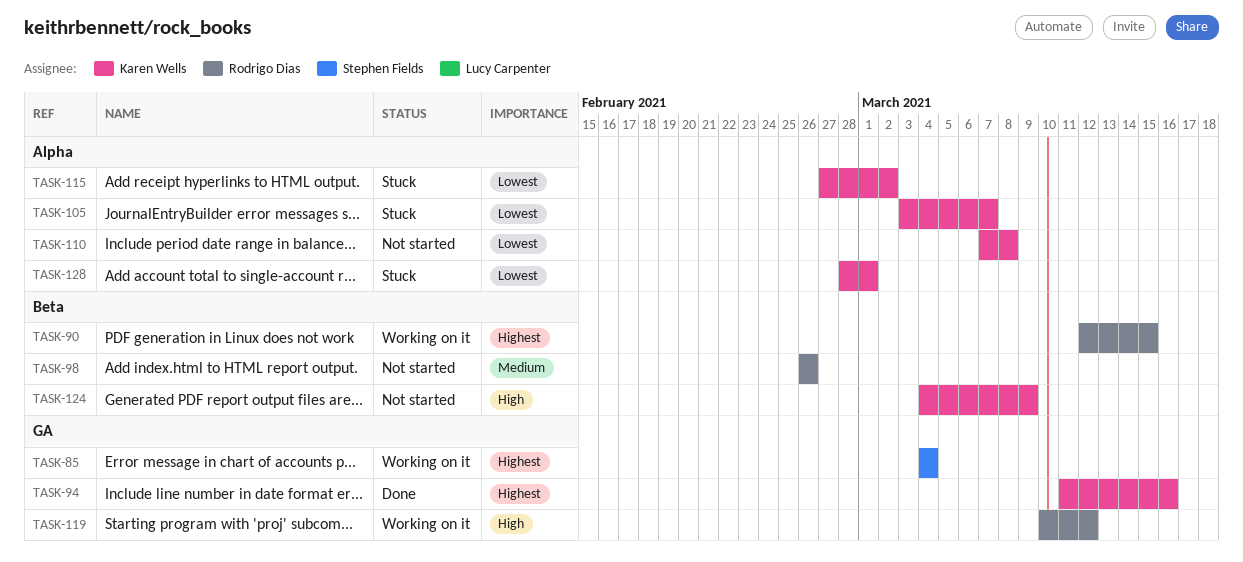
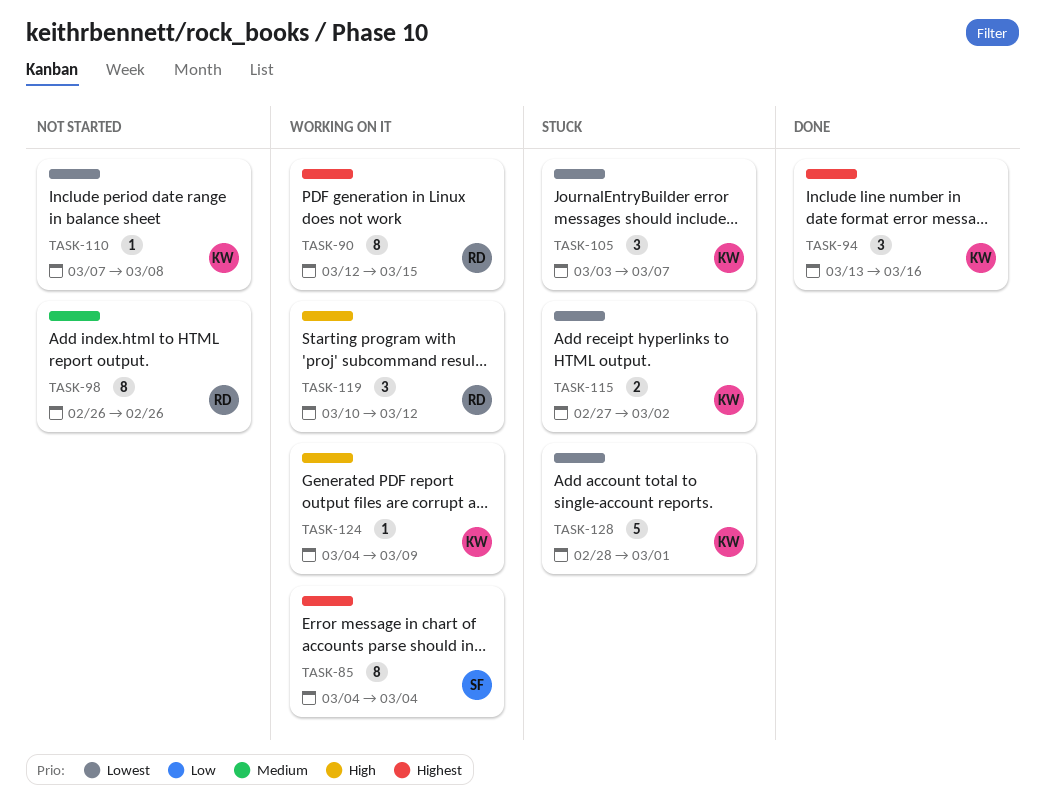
TASK-94, start: Mar 11 -> Mar 13
TASK-124, status: Not started -> Working on it

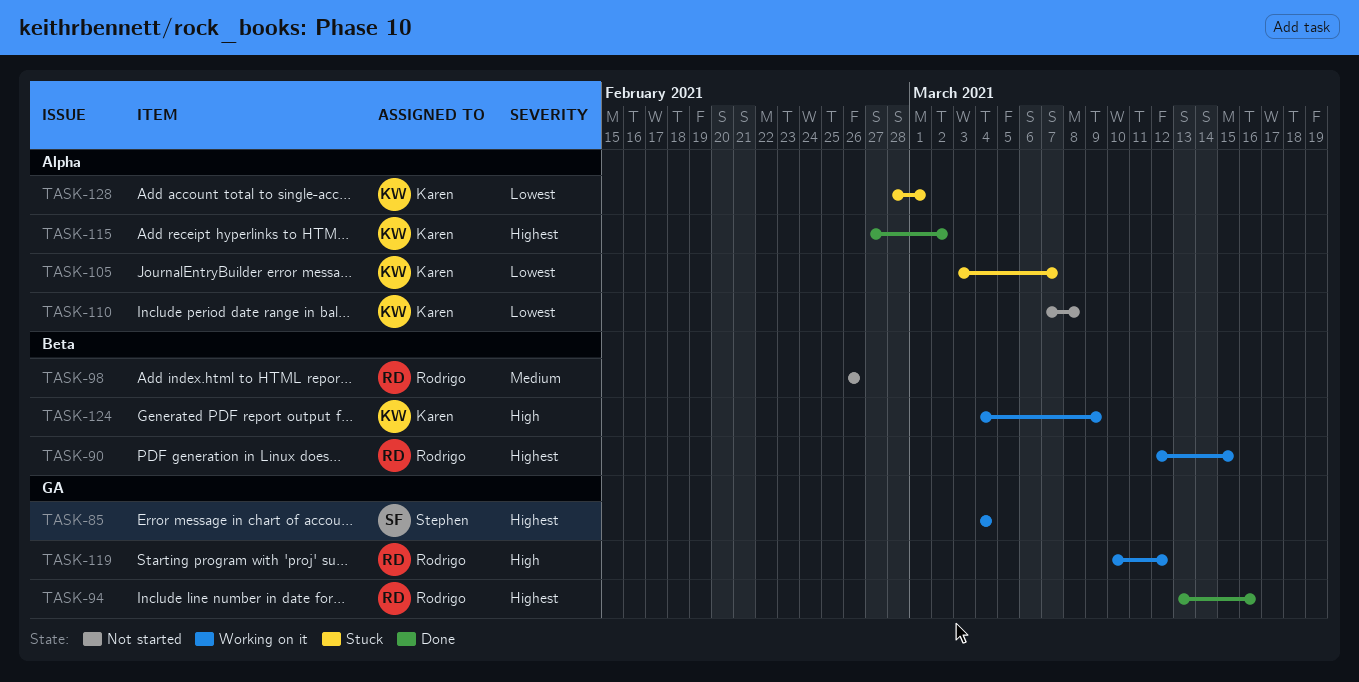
TASK-94, owner: Karen -> Rodrigo
TASK-115, status: Stuck -> Done
TASK-115, priority: Lowest -> Highest

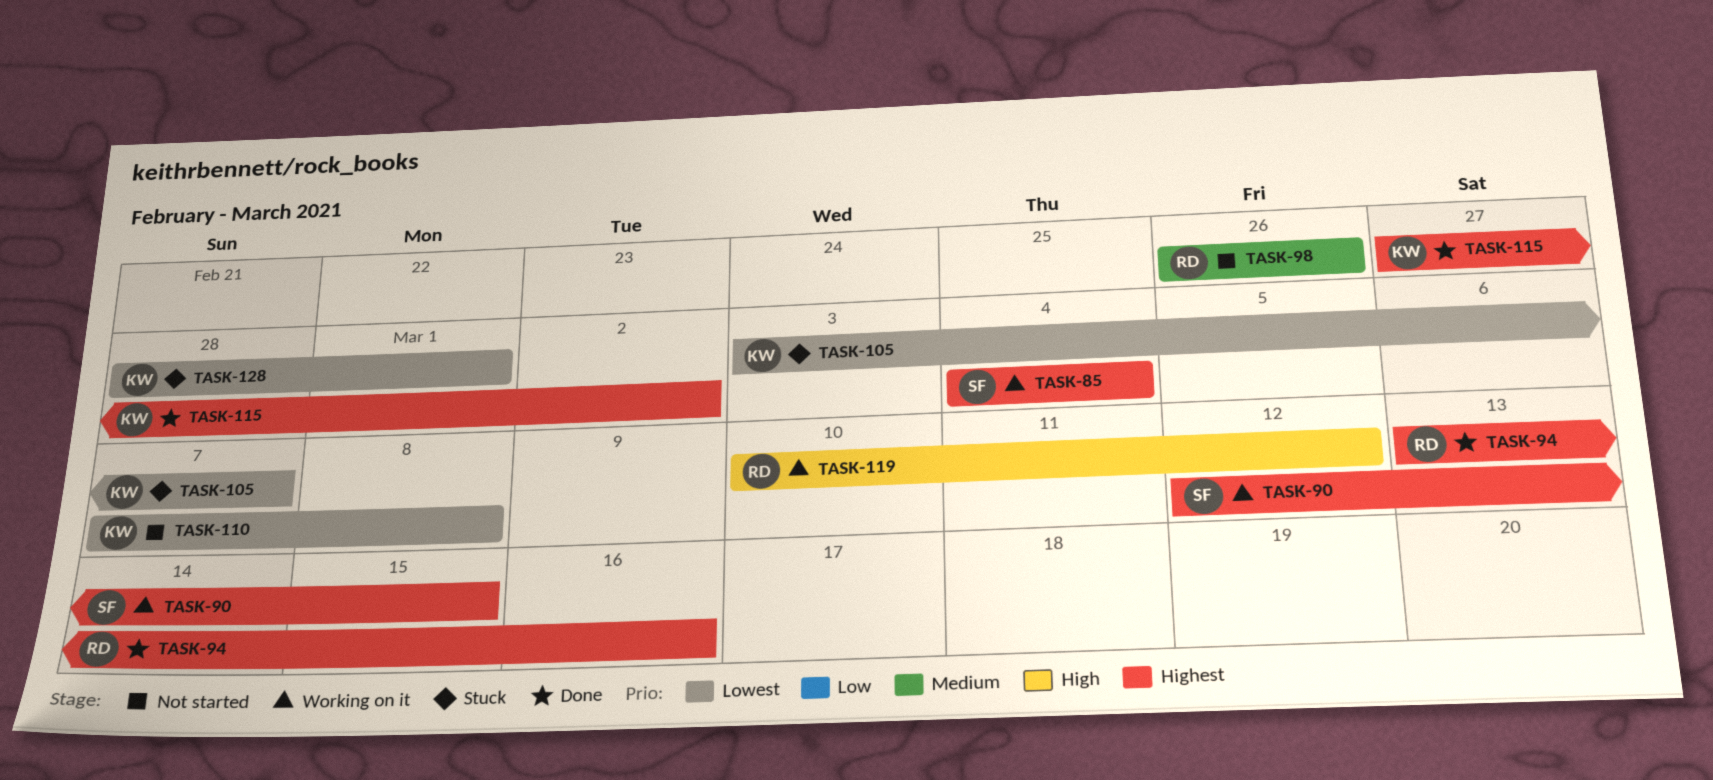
TASK-90, owner: Rodrigo -> Stephen
TASK-124: present -> none

